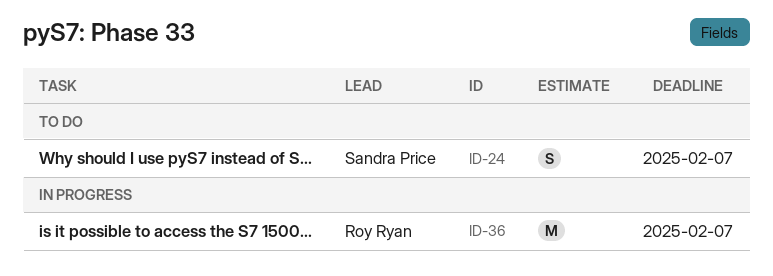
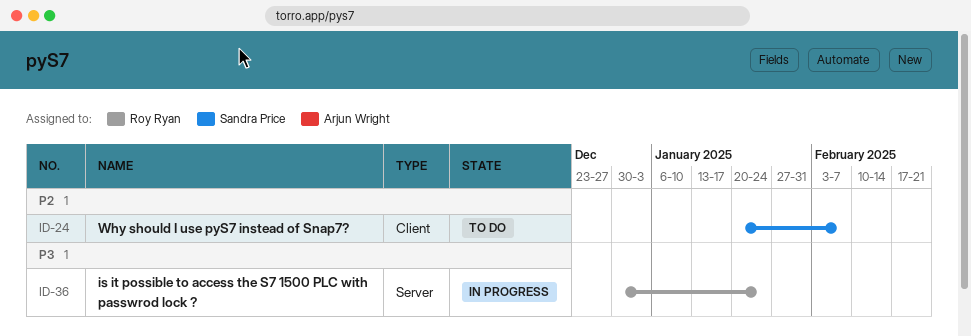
ID-36, due: Feb 7 -> Jan 24

